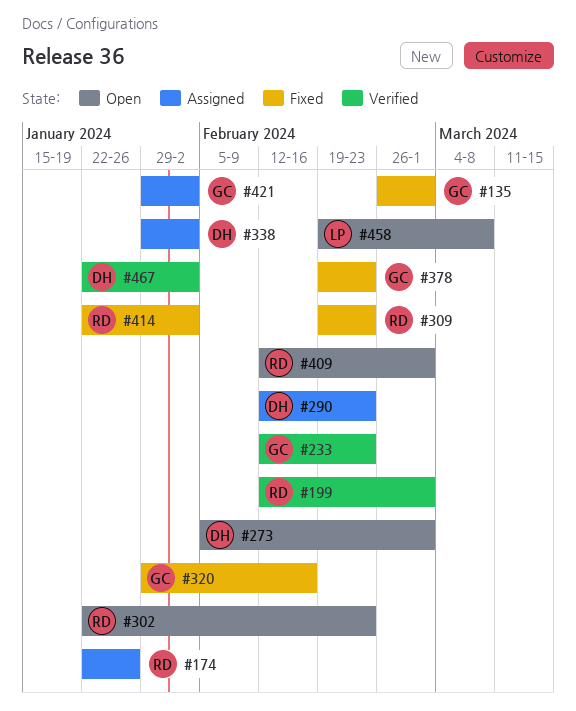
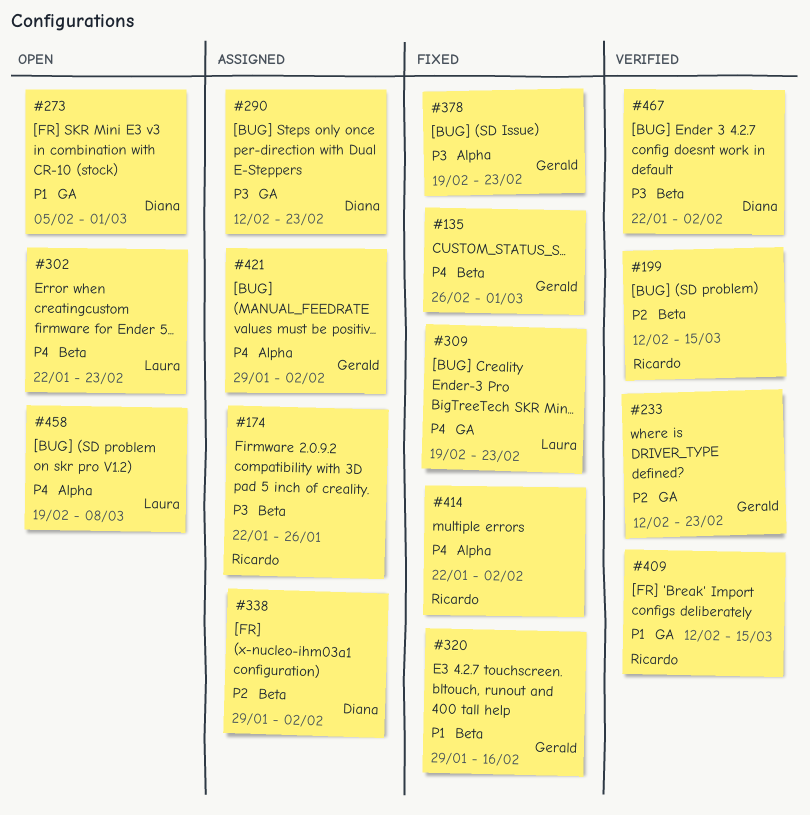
#199, due: Mar 1 -> Mar 15
#302, owner: Ricardo -> Laura
#309, owner: Ricardo -> Laura
#409, status: Open -> Verified
#409, due: Mar 1 -> Mar 15

